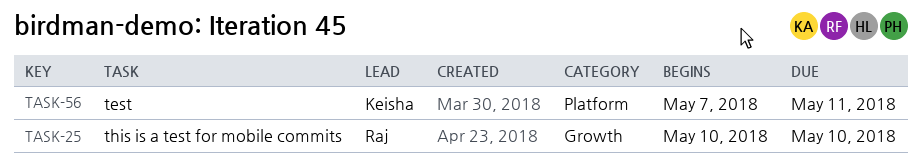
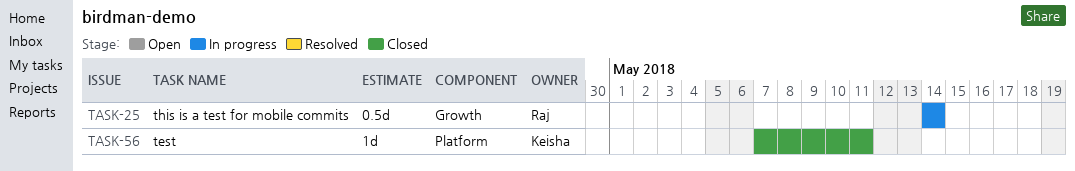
TASK-25, start: May 10 -> May 14
TASK-25, due: May 10 -> May 14

